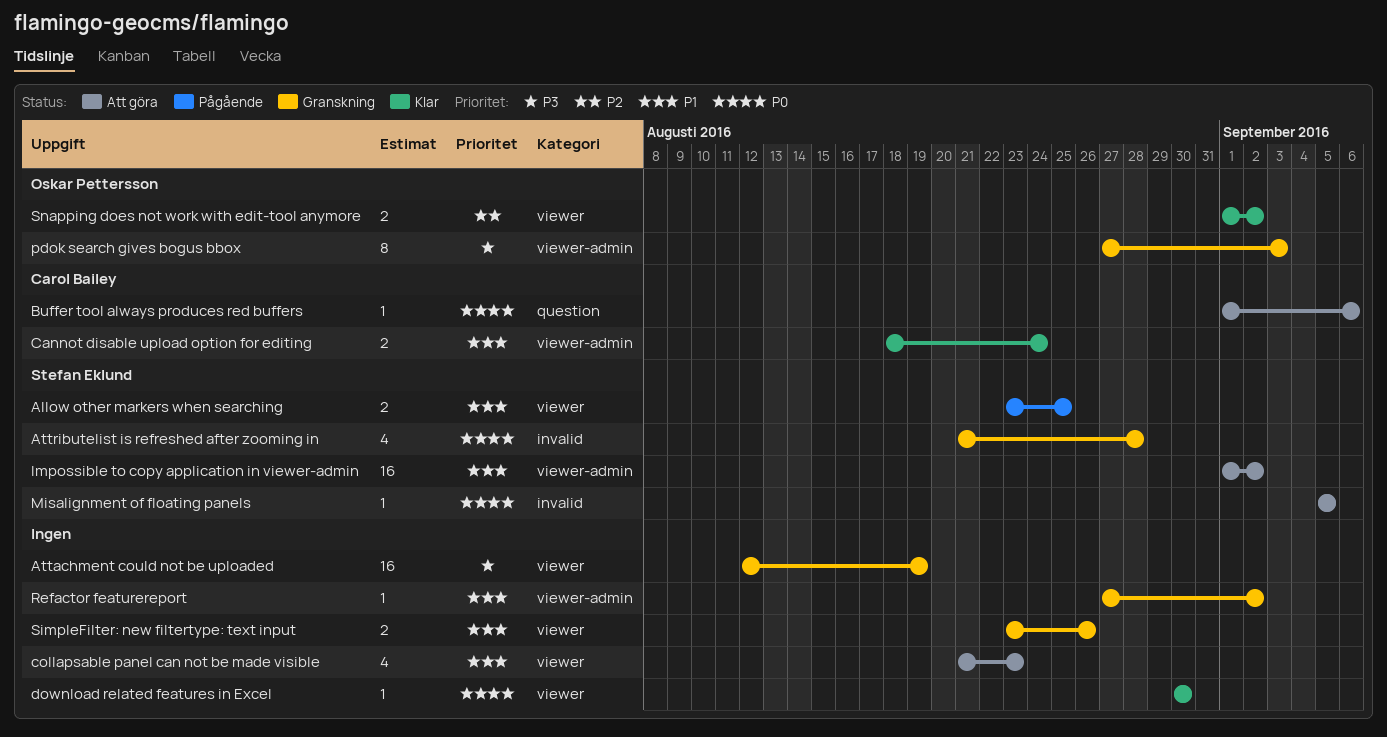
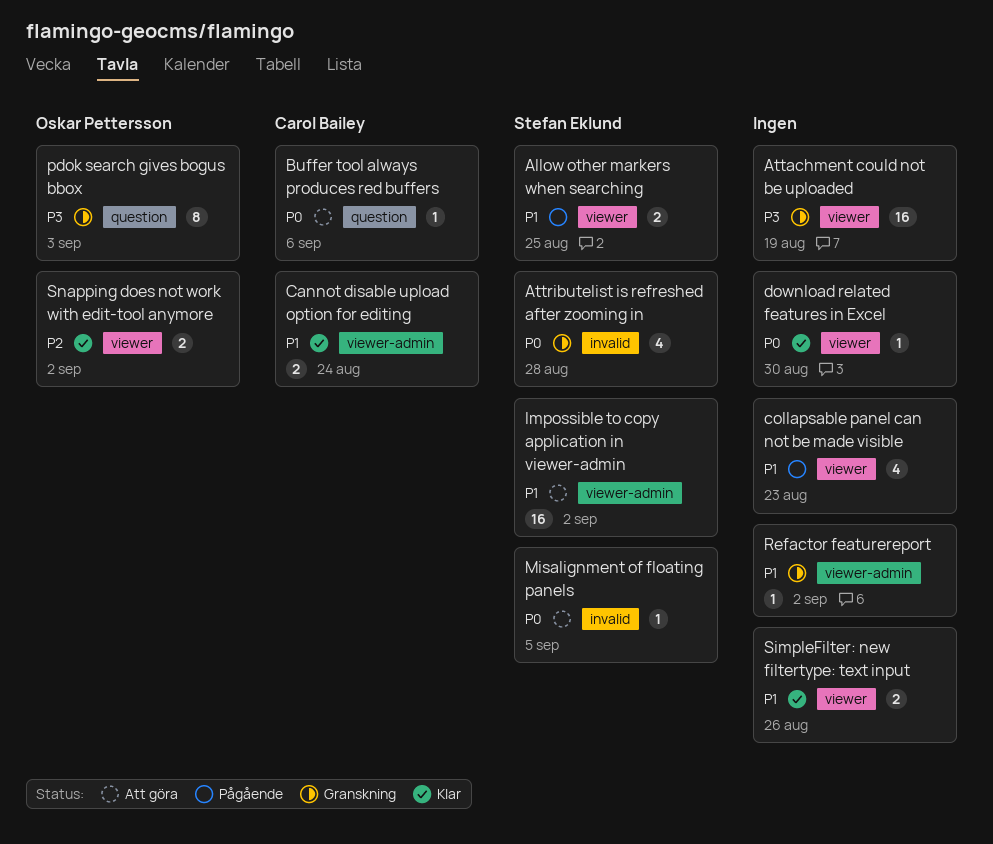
collapsable panel can not be made visible, status: Att göra -> Pågående
pdok search gives bogus bbox, label: viewer-admin -> question
SimpleFilter: new filtertype: text input, status: Granskning -> Klar

